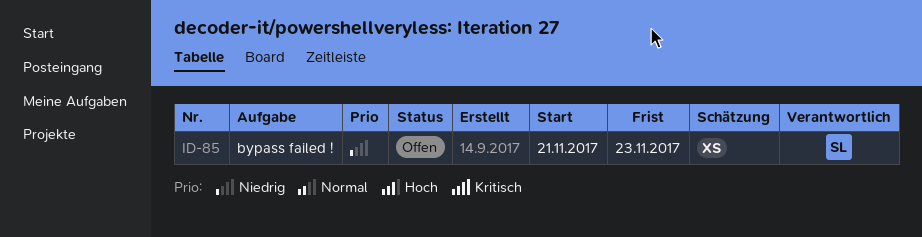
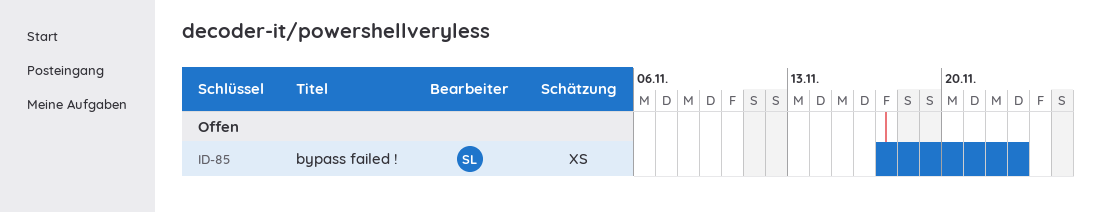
ID-85, start: Nov 21 -> Nov 17

